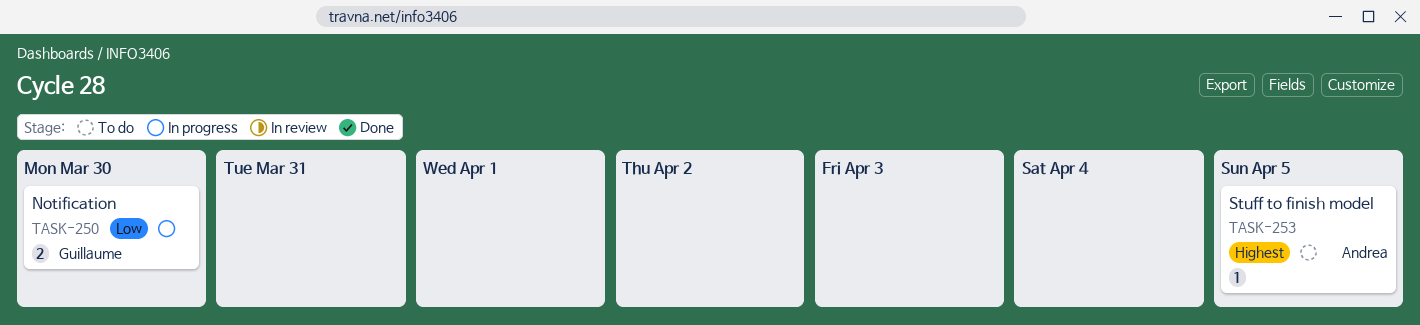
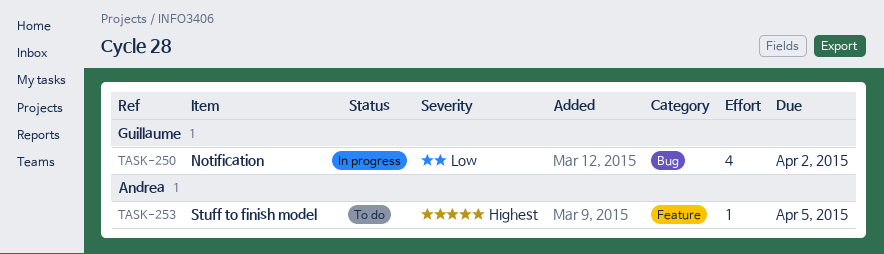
TASK-250, estimate: 2 -> 4
TASK-250, due: Mar 30 -> Apr 2

